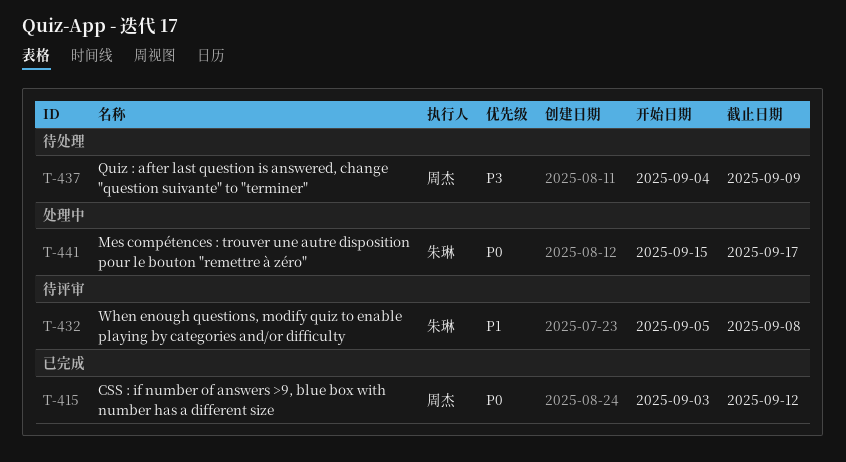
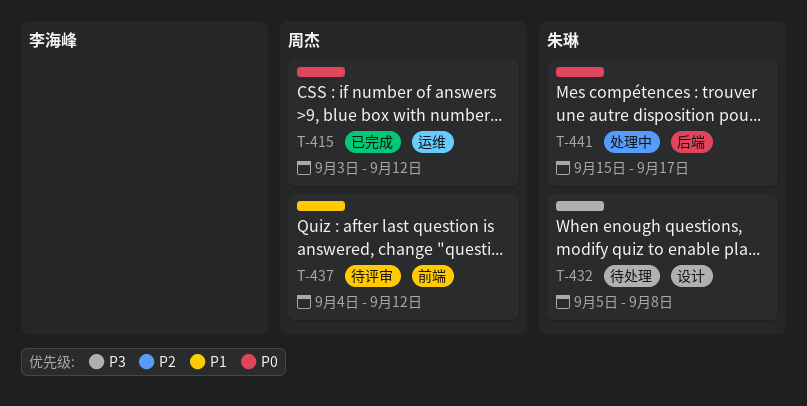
T-432, status: 待评审 -> 待处理
T-432, priority: P1 -> P3
T-437, status: 待处理 -> 待评审
T-437, priority: P3 -> P1
T-437, due: Sep 9 -> Sep 12

